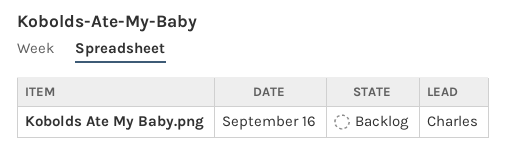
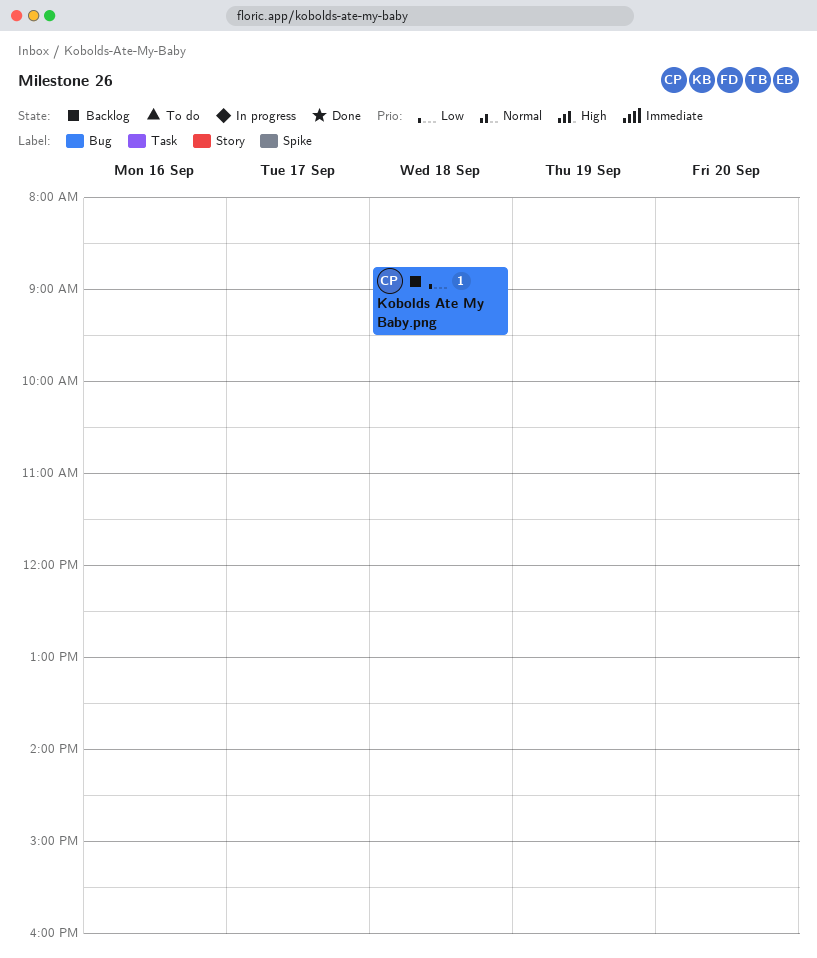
Kobolds Ate My Baby.png, day: Sep 16 -> Sep 18

